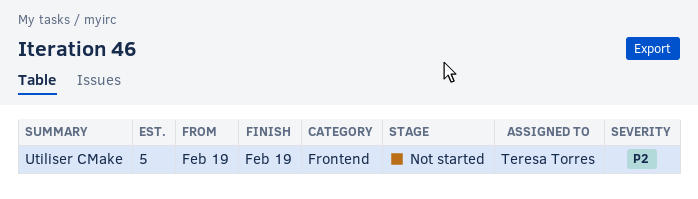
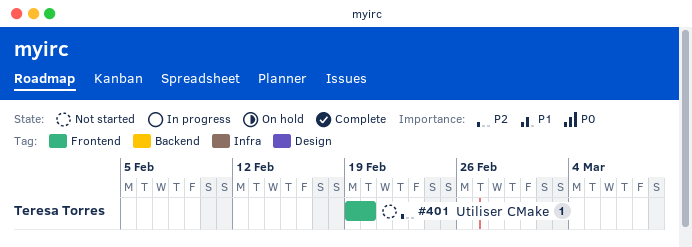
Utiliser CMake, estimate: 5 -> 1
Utiliser CMake, due: Feb 19 -> Feb 20

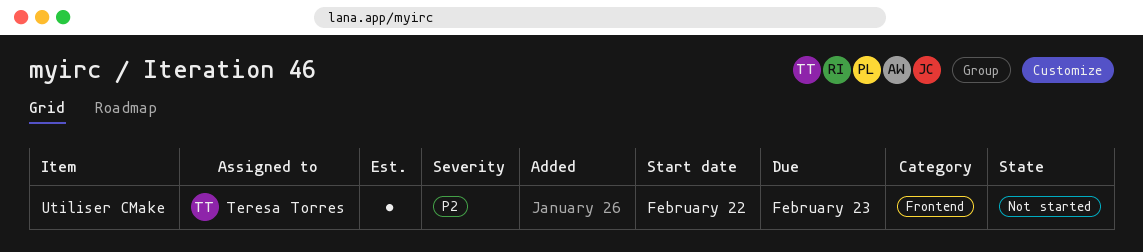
Utiliser CMake, start: Feb 19 -> Feb 22
Utiliser CMake, due: Feb 20 -> Feb 23

